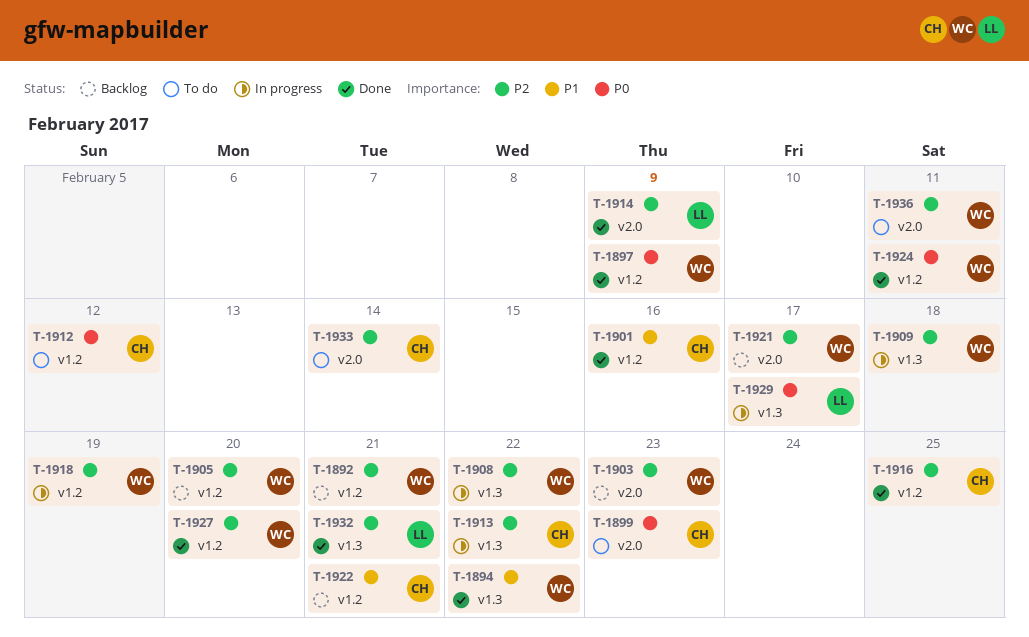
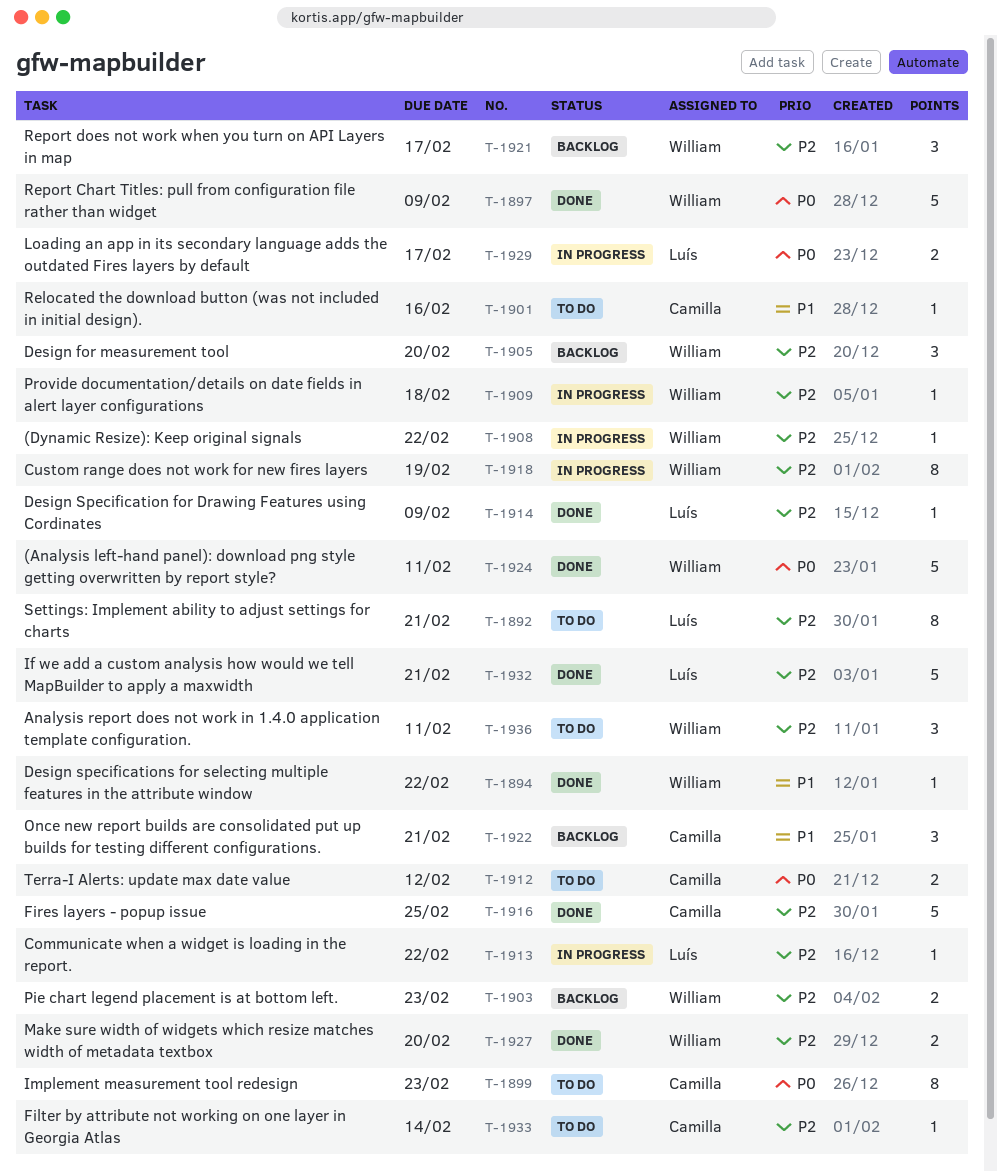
T-1892, status: Backlog -> To do
T-1892, owner: William -> Luís
T-1901, status: Done -> To do
T-1913, owner: Camilla -> Luís

